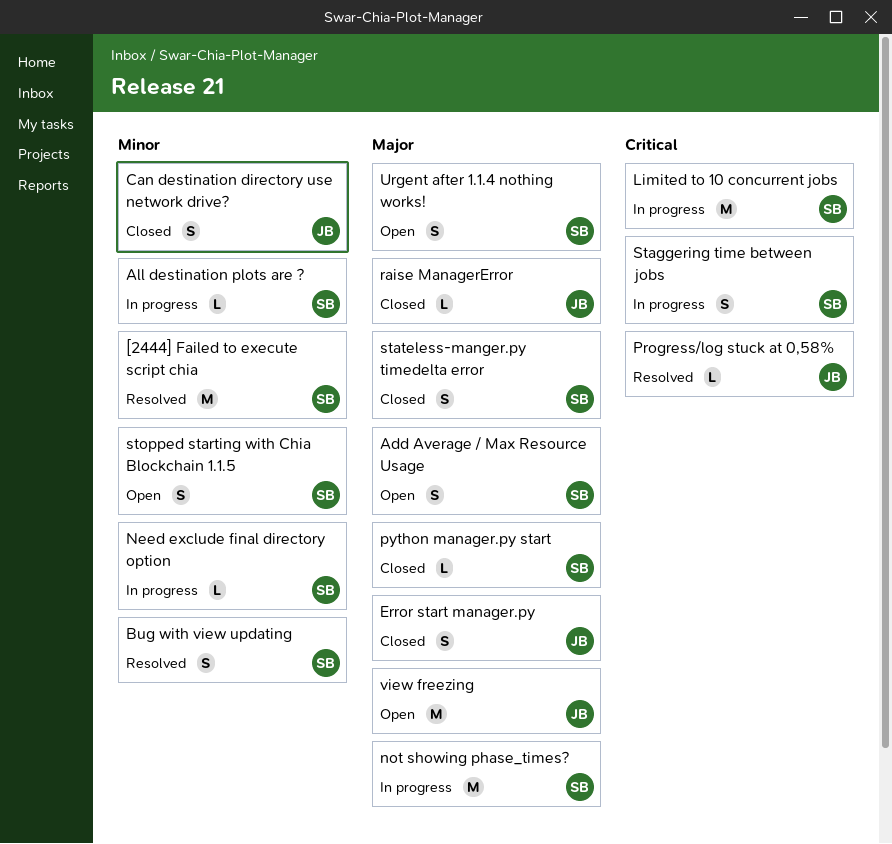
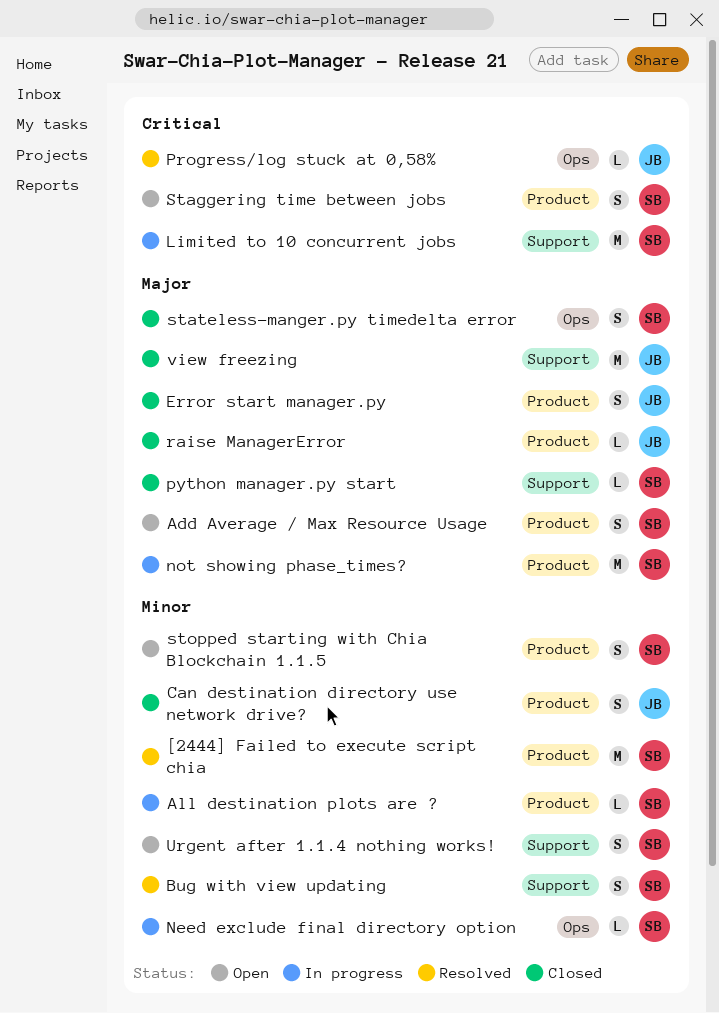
Staggering time between jobs, status: In progress -> Open
Urgent after 1.1.4 nothing works!, priority: Major -> Minor
view freezing, status: Open -> Closed

